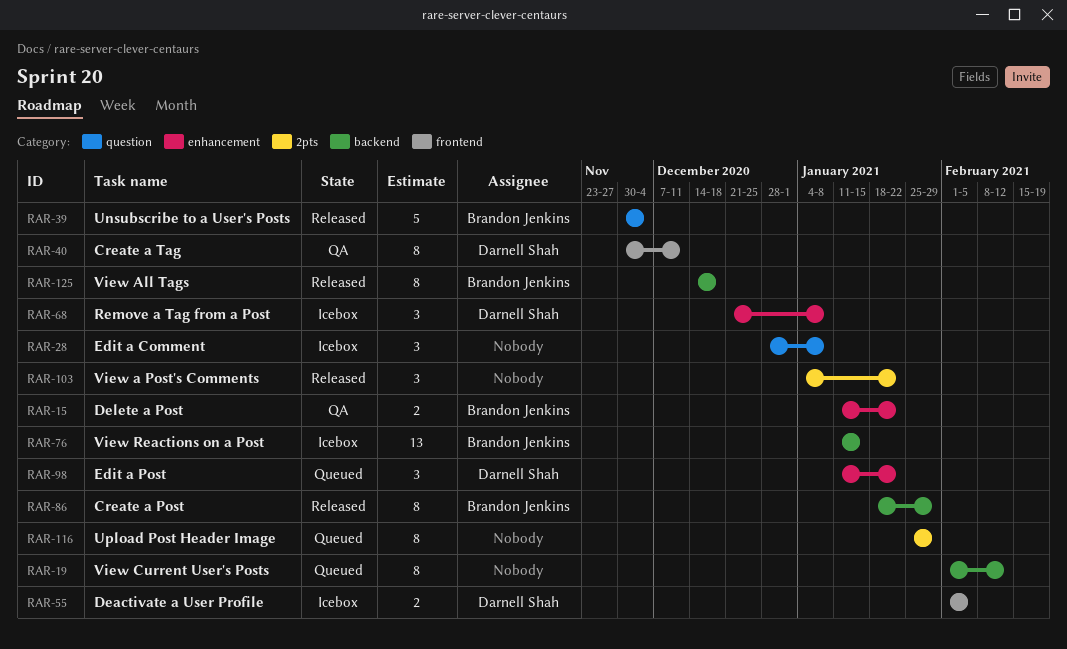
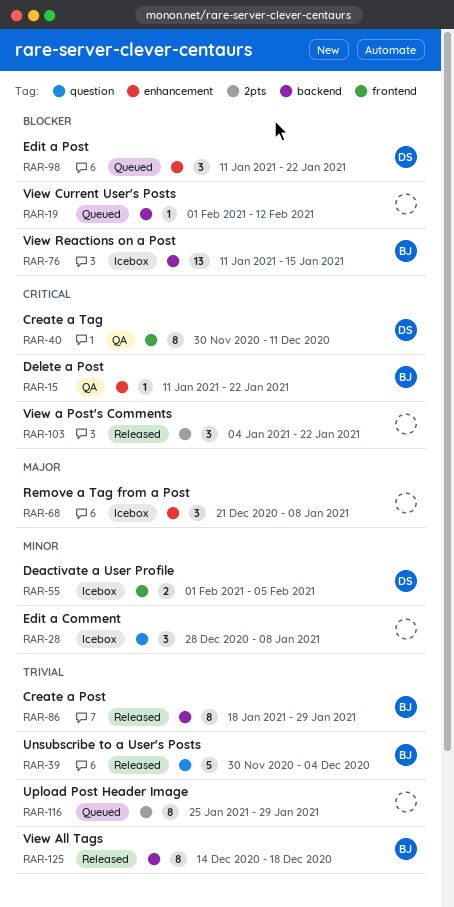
RAR-15, estimate: 2 -> 1
RAR-19, estimate: 8 -> 1
RAR-68, owner: Darnell Shah -> none

